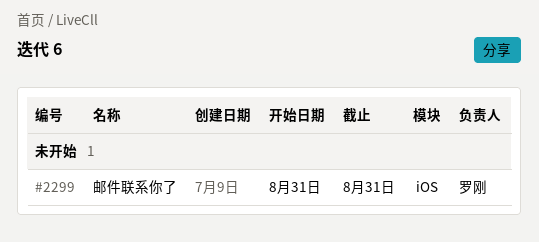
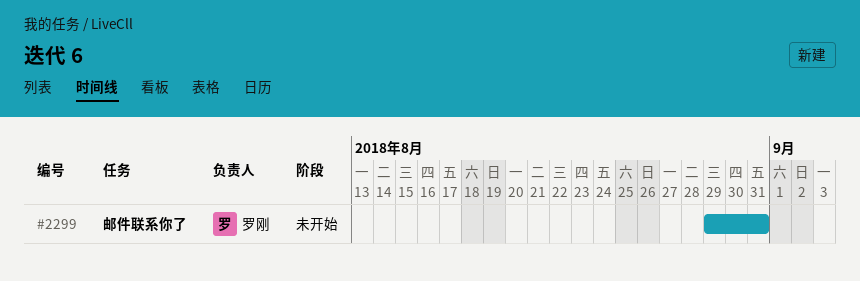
#2299, start: Aug 31 -> Aug 29

